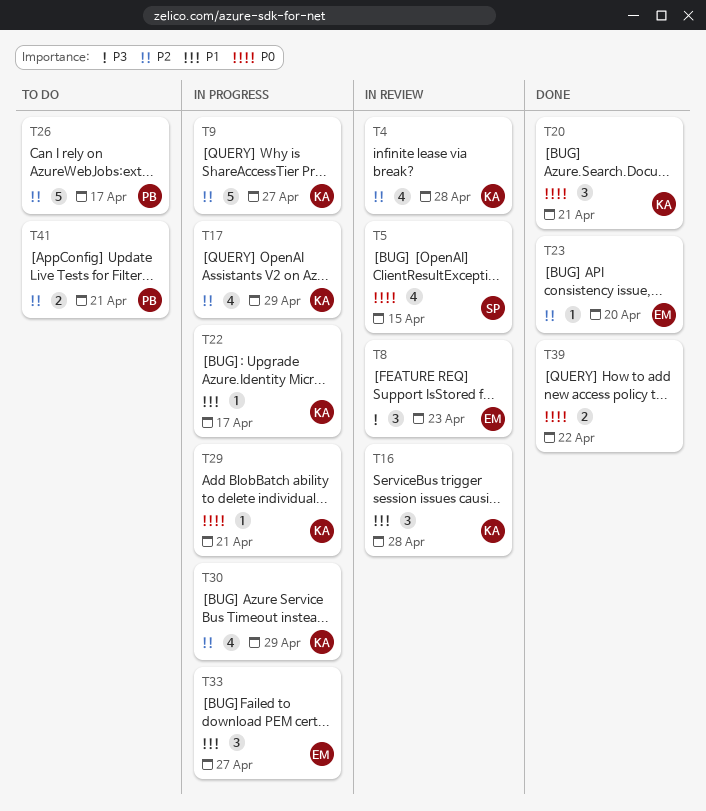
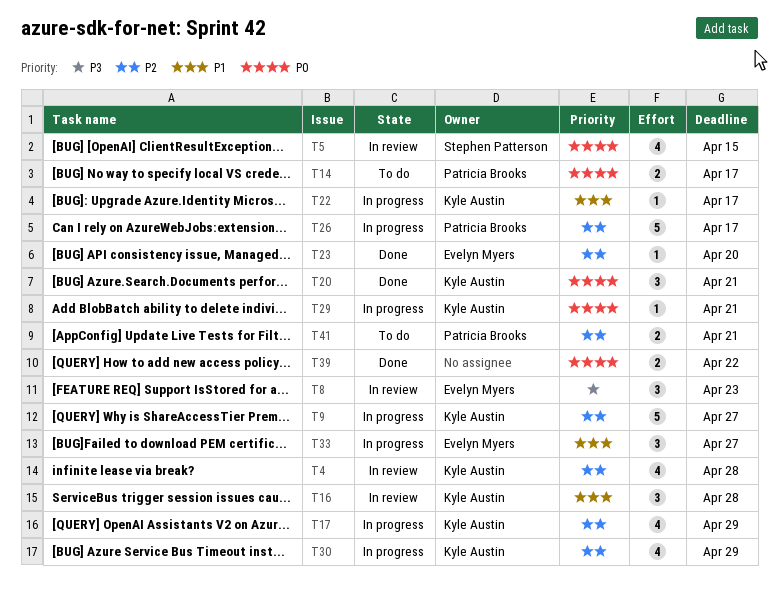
T14: none -> present
T26, status: To do -> In progress

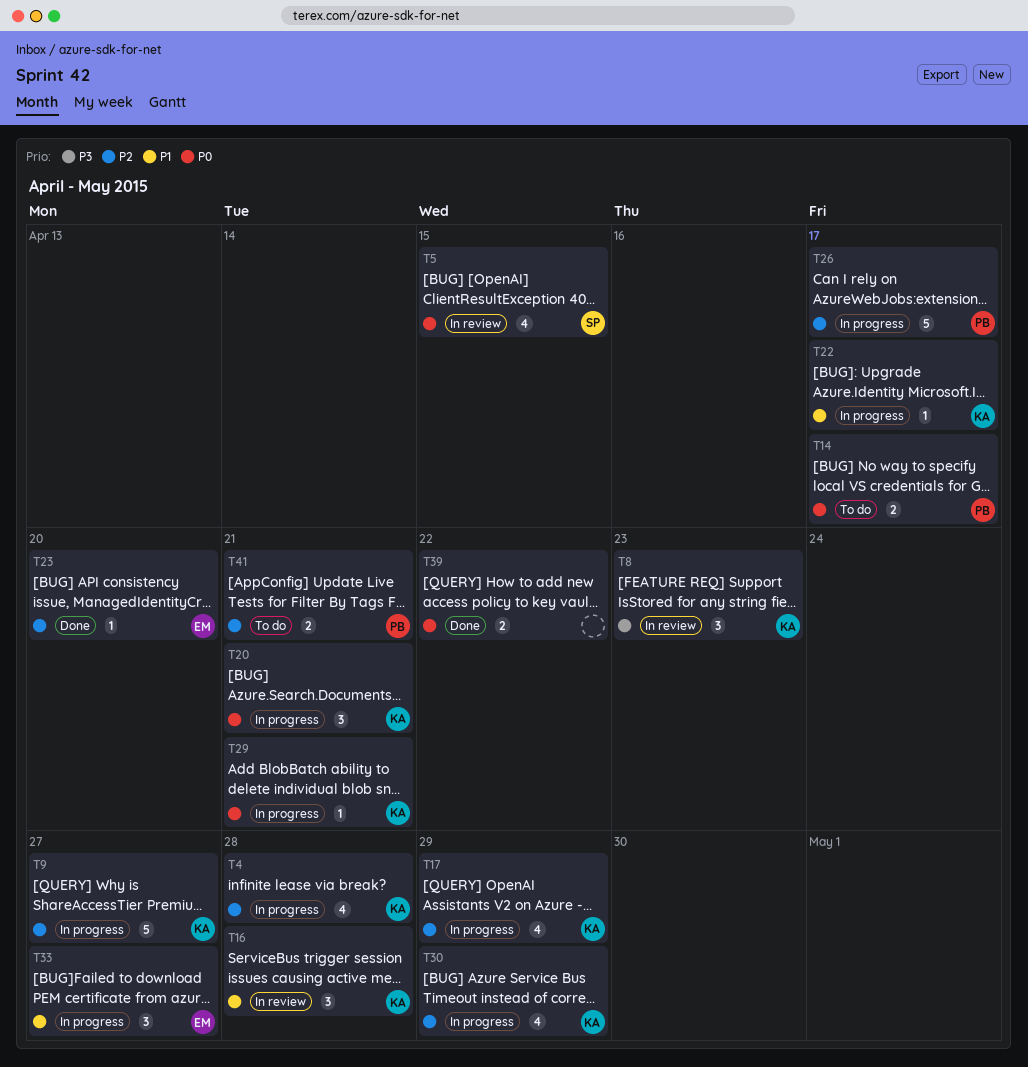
T4, status: In review -> In progress
T8, owner: Evelyn Myers -> Kyle Austin
T20, status: Done -> In progress

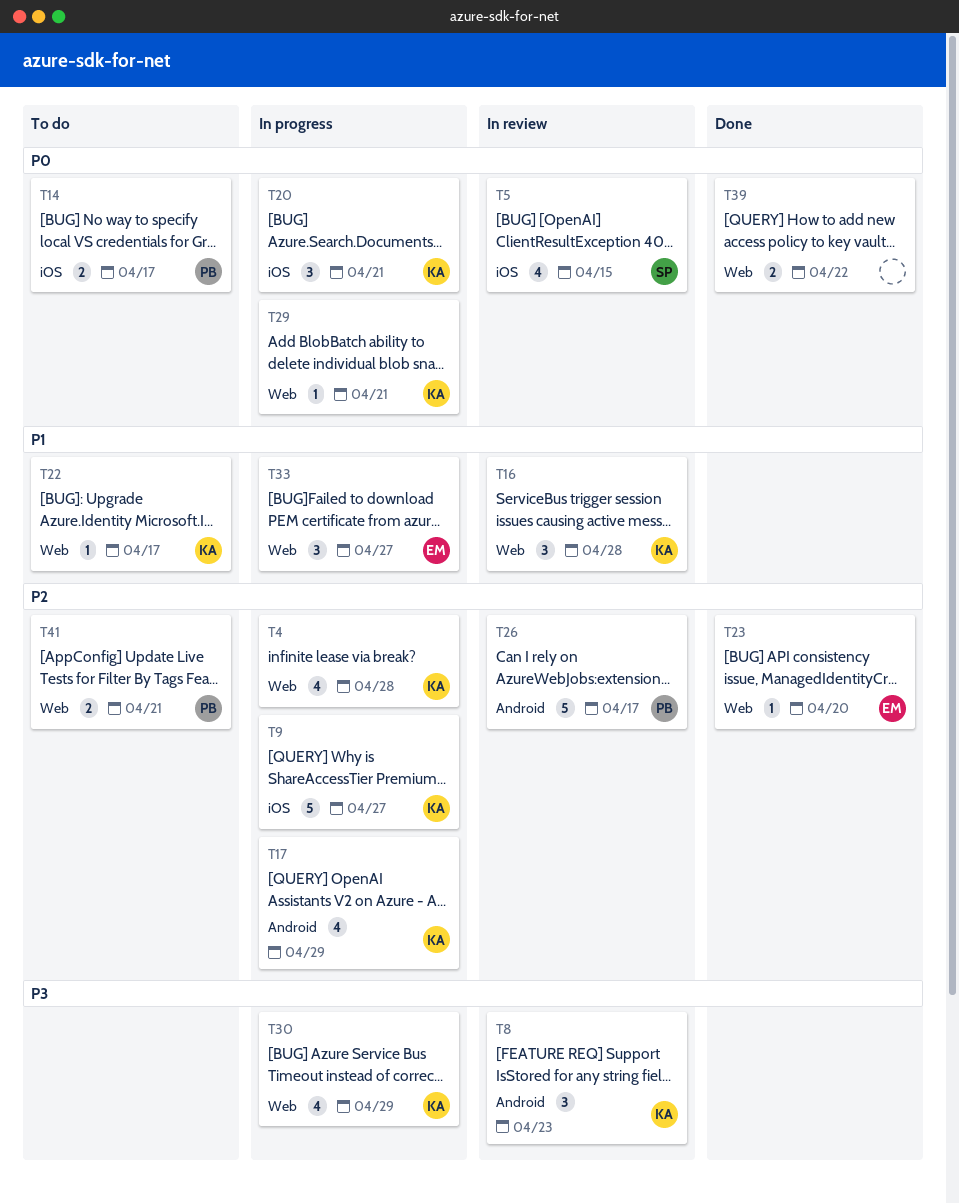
T22, status: In progress -> To do
T26, status: In progress -> In review
T30, priority: P2 -> P3

